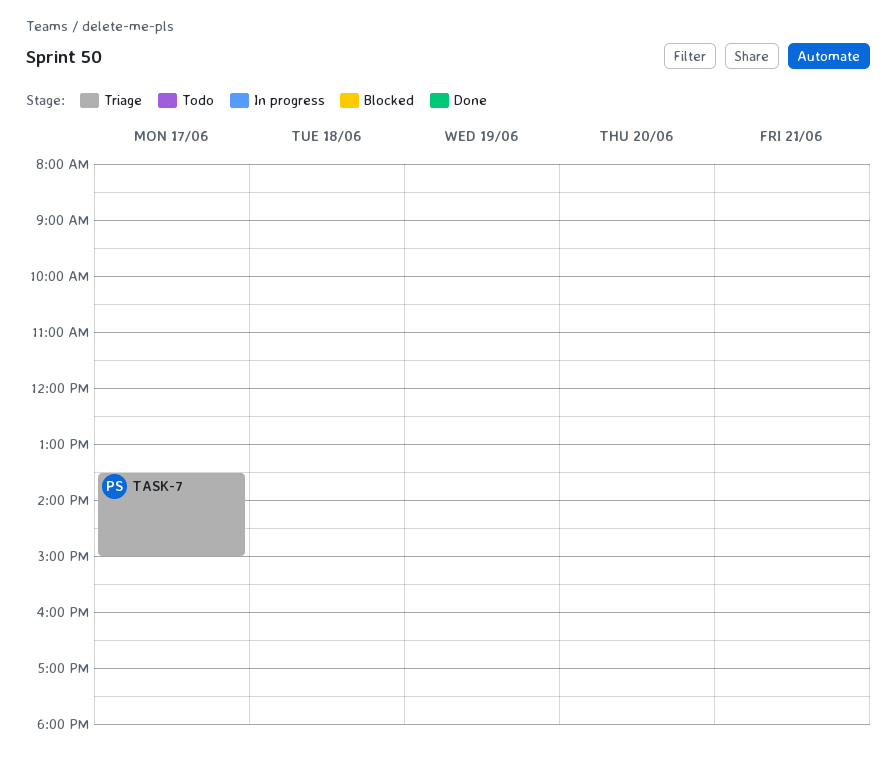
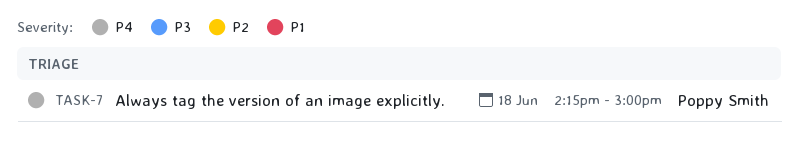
TASK-7, day: Jun 17 -> Jun 18
TASK-7, begins: 13:30 -> 14:15

